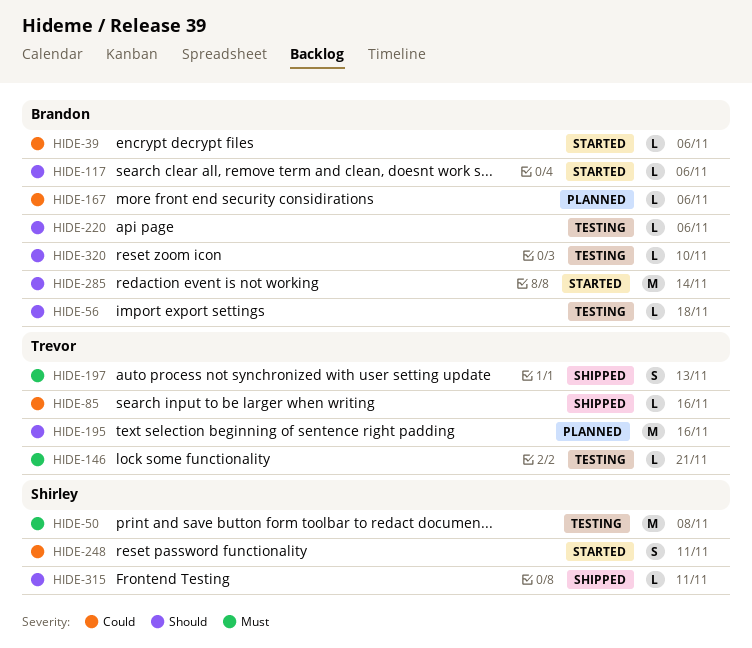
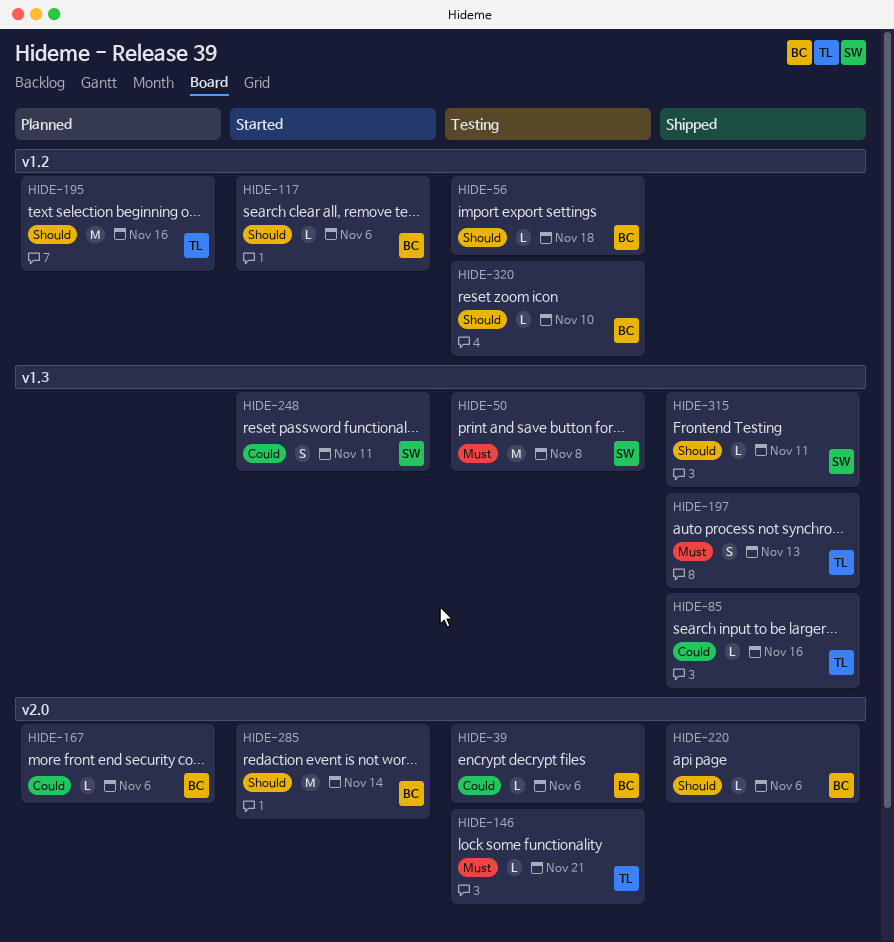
HIDE-39, status: Started -> Testing
HIDE-220, status: Testing -> Shipped

